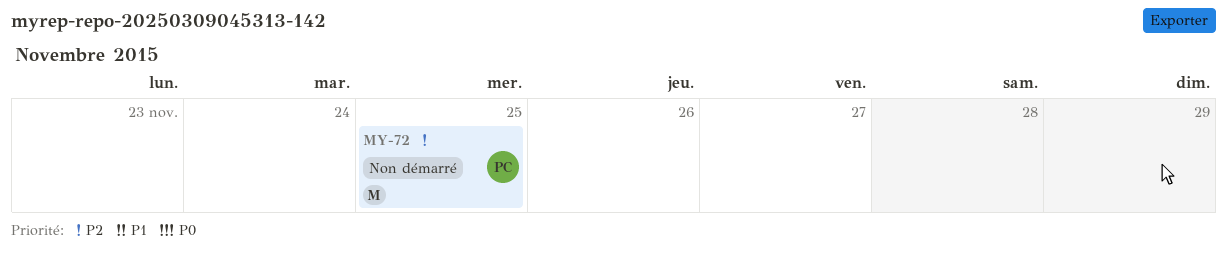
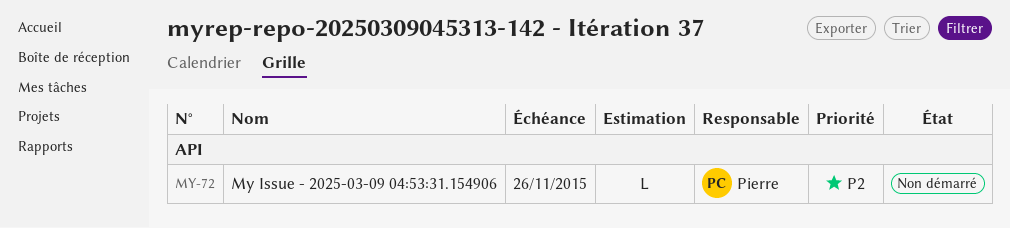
MY-72, estimate: M -> L
MY-72, due: Nov 25 -> Nov 26

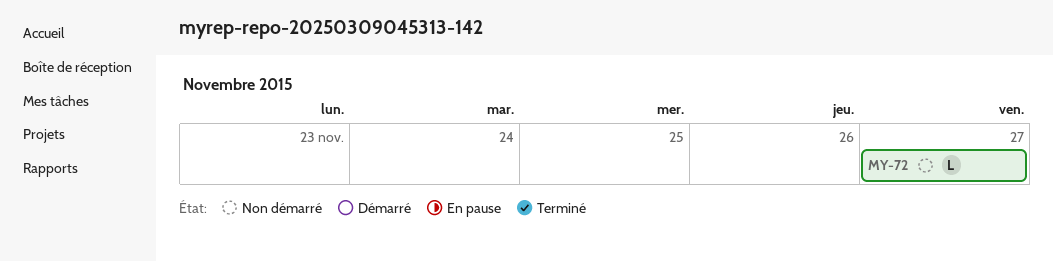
MY-72, due: Nov 26 -> Nov 27

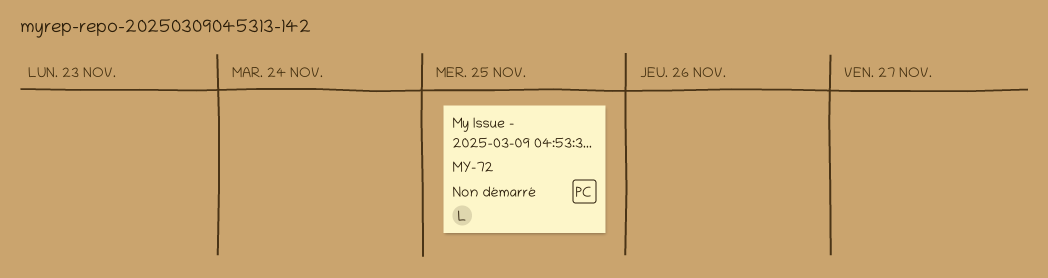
MY-72, due: Nov 27 -> Nov 25

